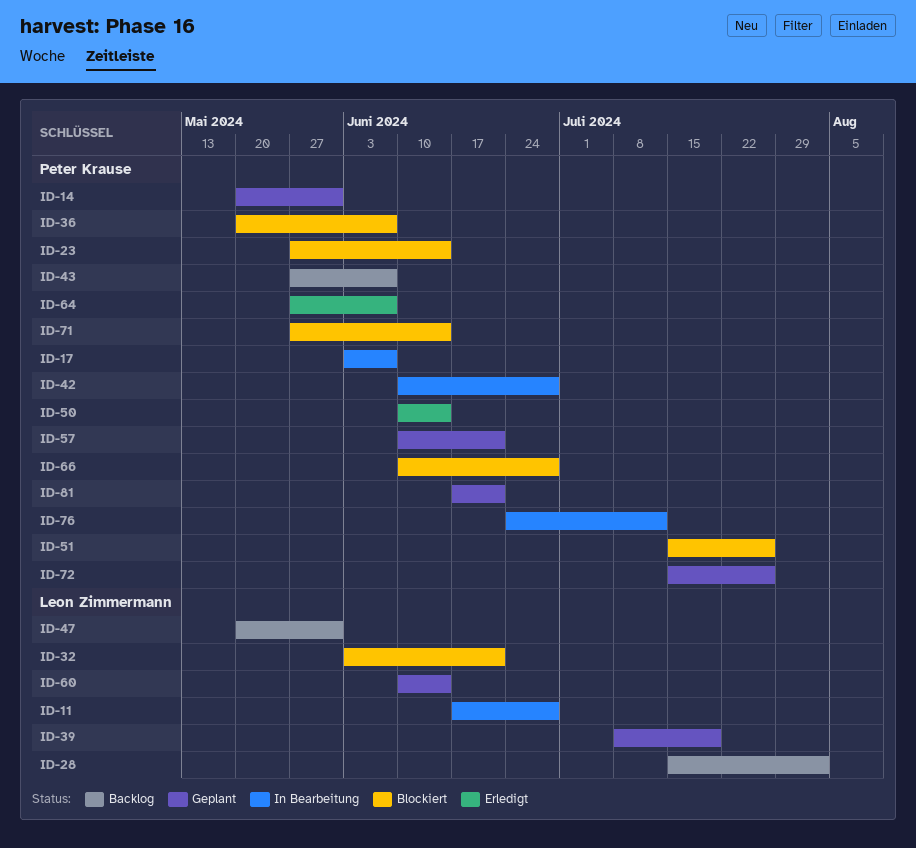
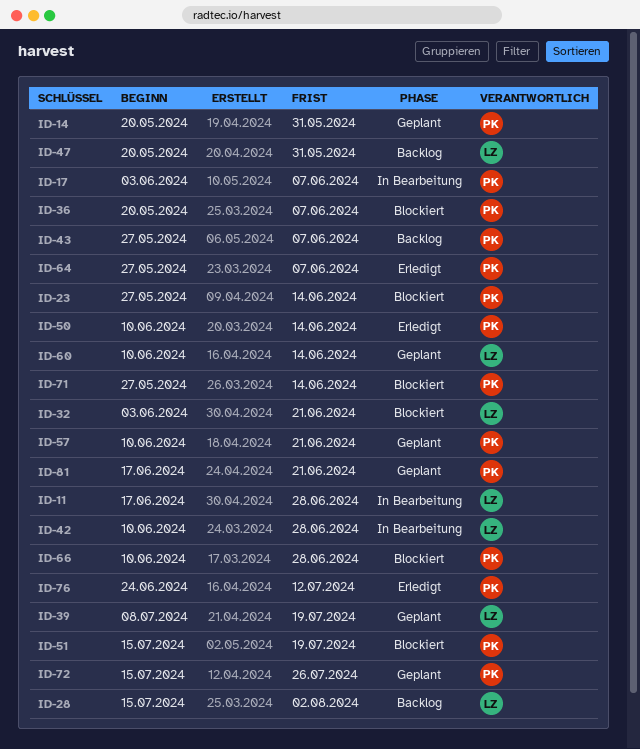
ID-42, owner: Peter Krause -> Leon Zimmermann
ID-51, due: Jul 26 -> Jul 19
ID-76, status: In Bearbeitung -> Erledigt

